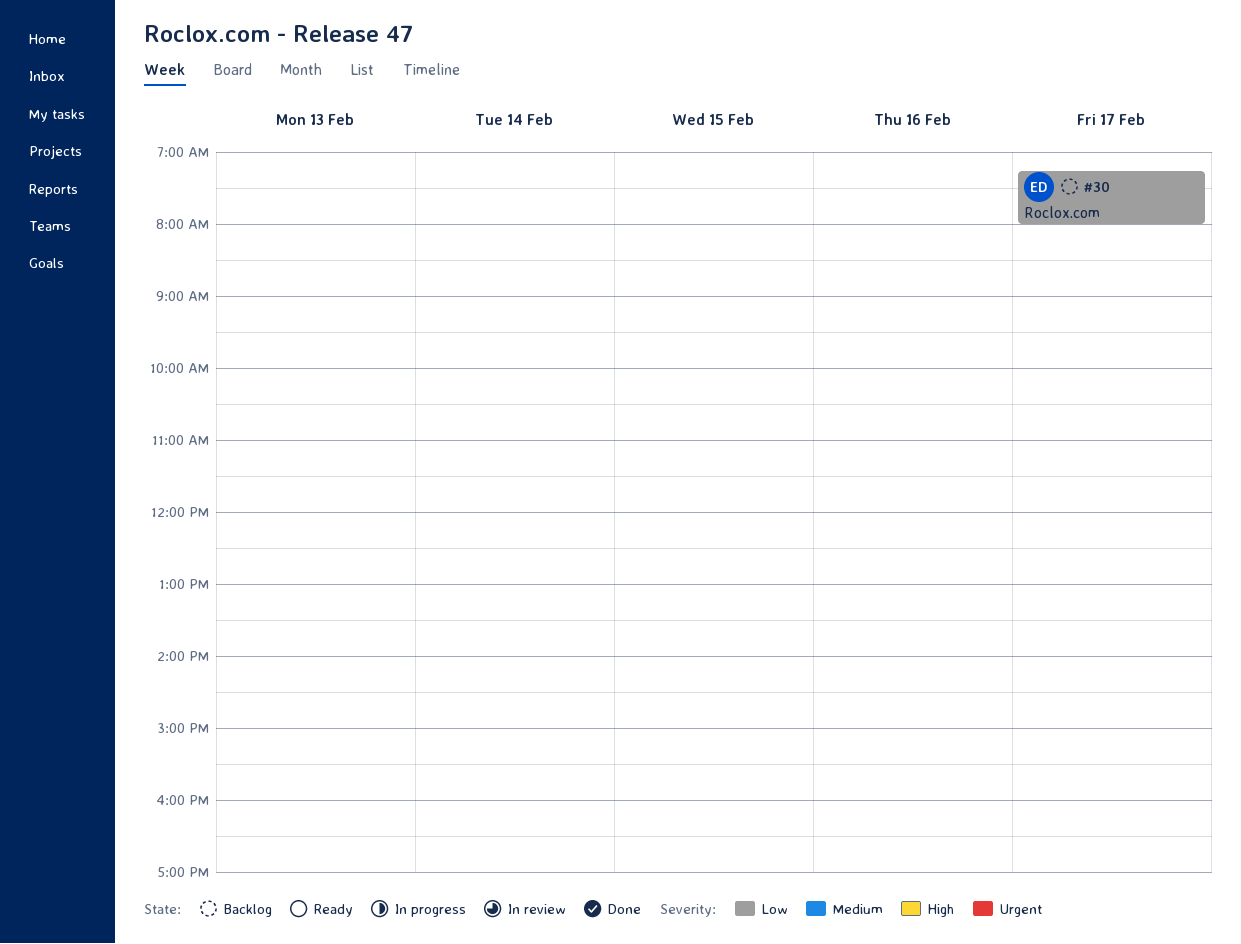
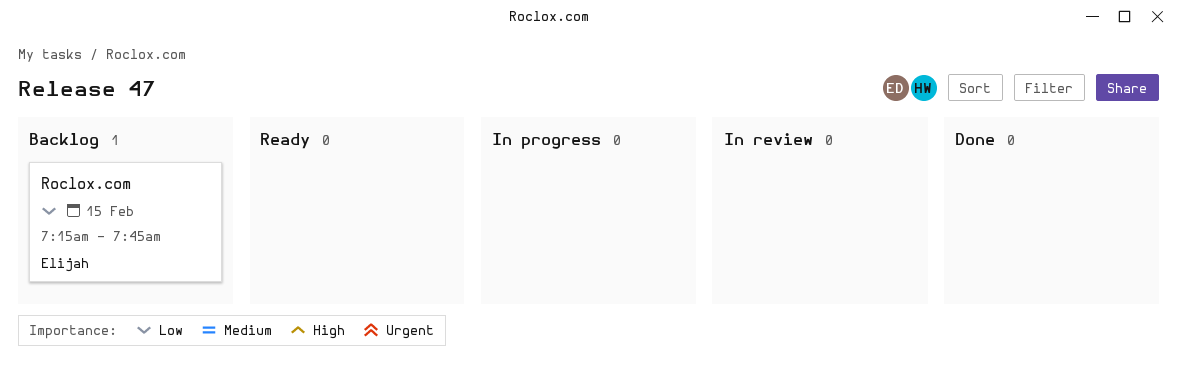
Roclox.com, day: Feb 17 -> Feb 15
Roclox.com, ends: 08:00 -> 07:45

